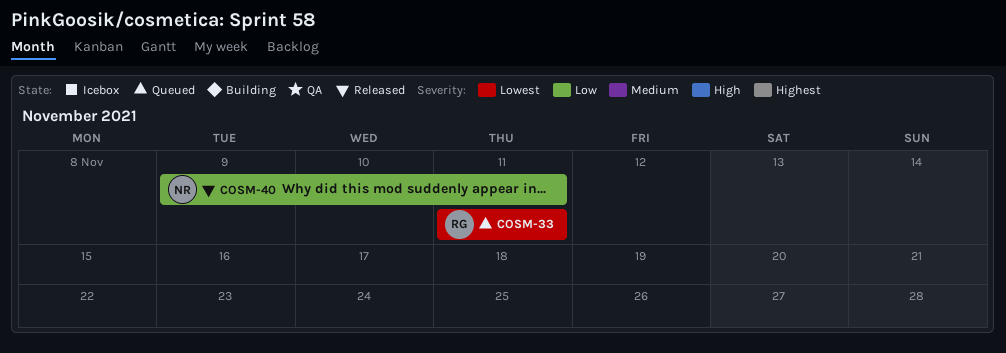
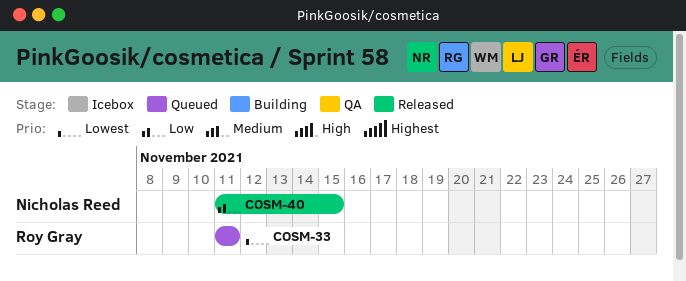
COSM-40, start: Nov 9 -> Nov 11
COSM-40, due: Nov 11 -> Nov 15

